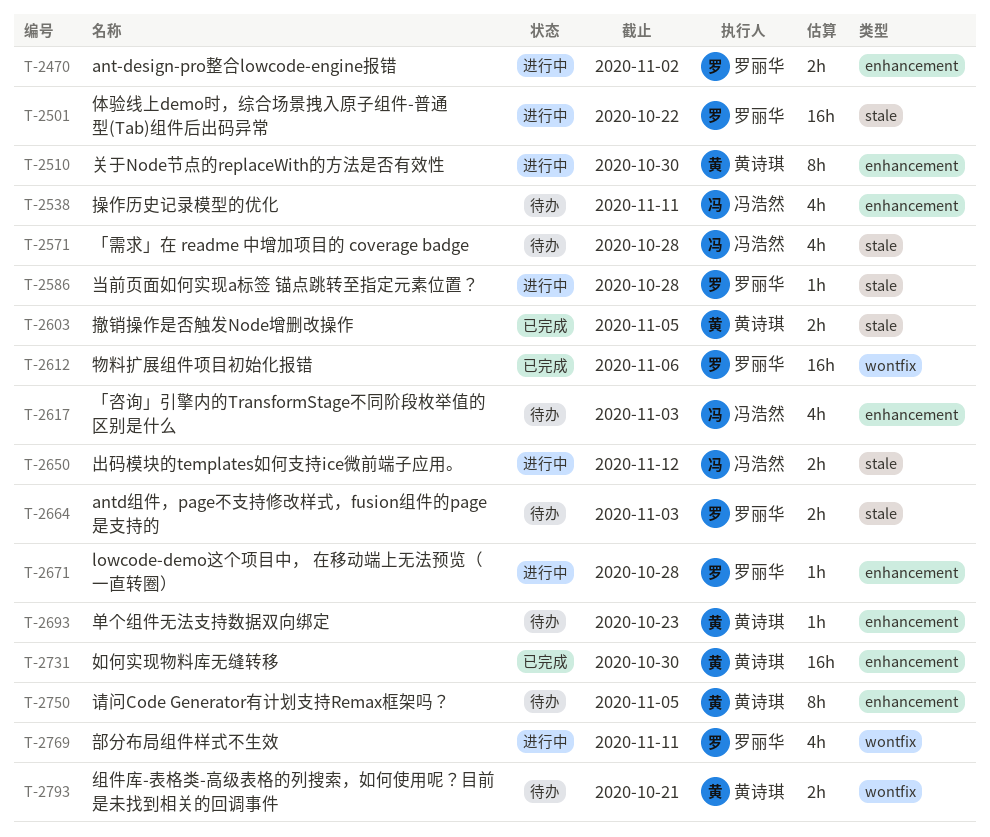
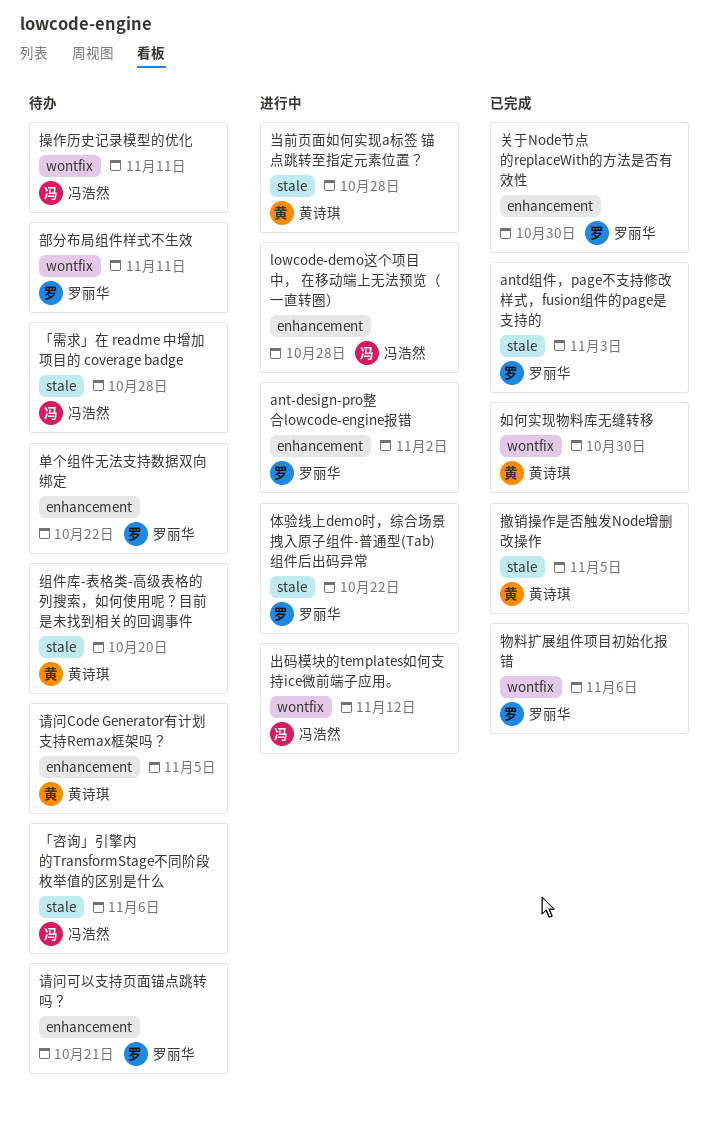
antd组件，page不支持修改样式，fusion组件的page是支持的, status: 待办 -> 已完成
lowcode-demo这个项目中， 在移动端上无法预览（一直转圈）, owner: 罗丽华 -> 冯浩然
「咨询」引擎内的TransformStage不同阶段枚举值的区别是什么, label: enhancement -> stale
「咨询」引擎内的TransformStage不同阶段枚举值的区别是什么, due: Nov 3 -> Nov 6
关于Node节点的replaceWith的方法是否有效性, status: 进行中 -> 已完成
关于Node节点的replaceWith的方法是否有效性, owner: 黄诗琪 -> 罗丽华
出码模块的templates如何支持ice微前端子应用。, label: stale -> wontfix
单个组件无法支持数据双向绑定, owner: 黄诗琪 -> 罗丽华
单个组件无法支持数据双向绑定, due: Oct 23 -> Oct 22
如何实现物料库无缝转移, label: enhancement -> wontfix
当前页面如何实现a标签 锚点跳转至指定元素位置？, owner: 罗丽华 -> 黄诗琪
操作历史记录模型的优化, label: enhancement -> wontfix
组件库-表格类-高级表格的列搜索，如何使用呢？目前是未找到相关的回调事件, label: wontfix -> stale
组件库-表格类-高级表格的列搜索，如何使用呢？目前是未找到相关的回调事件, due: Oct 21 -> Oct 20
请问可以支持页面锚点跳转吗？: none -> present
部分布局组件样式不生效, status: 进行中 -> 待办

